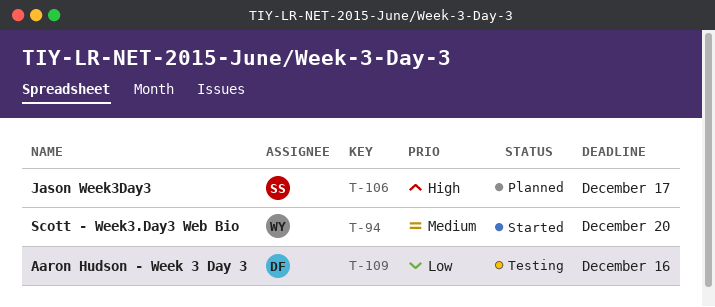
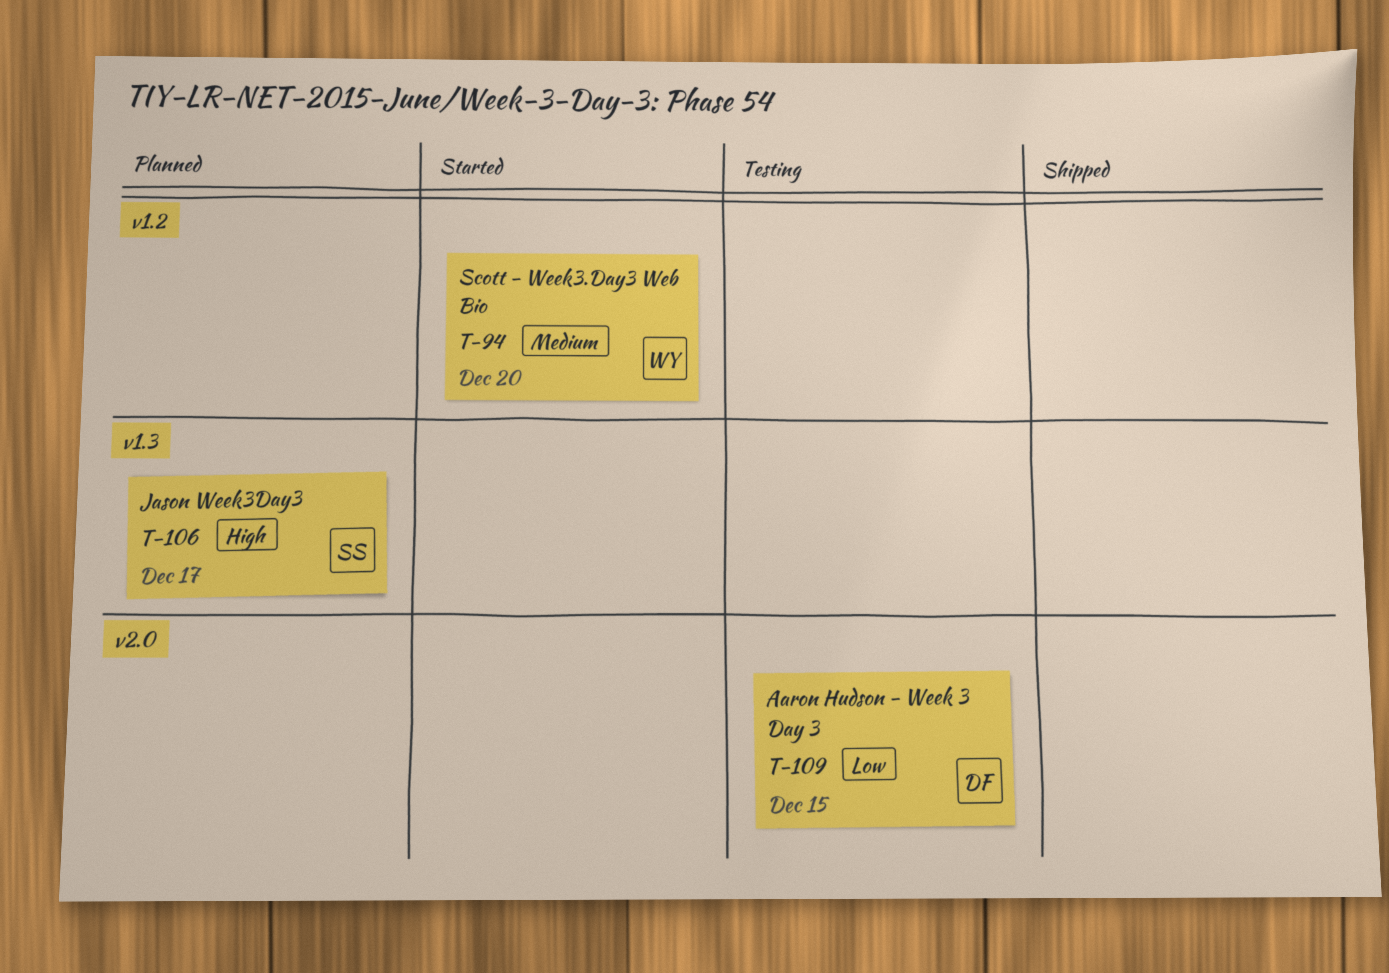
T-109, due: Dec 16 -> Dec 15

